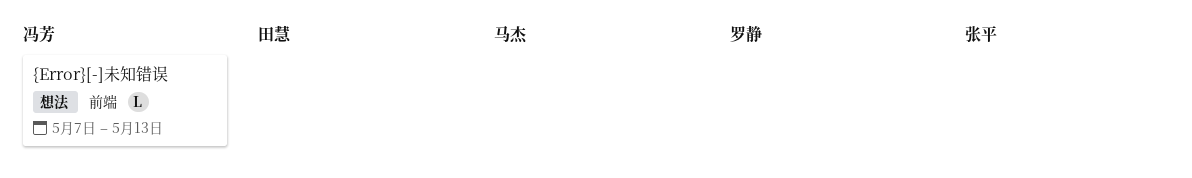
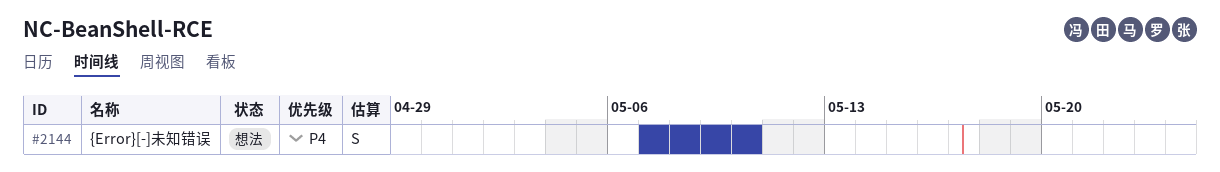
{Error}[-]未知错误, estimate: L -> S
{Error}[-]未知错误, due: May 13 -> May 10

